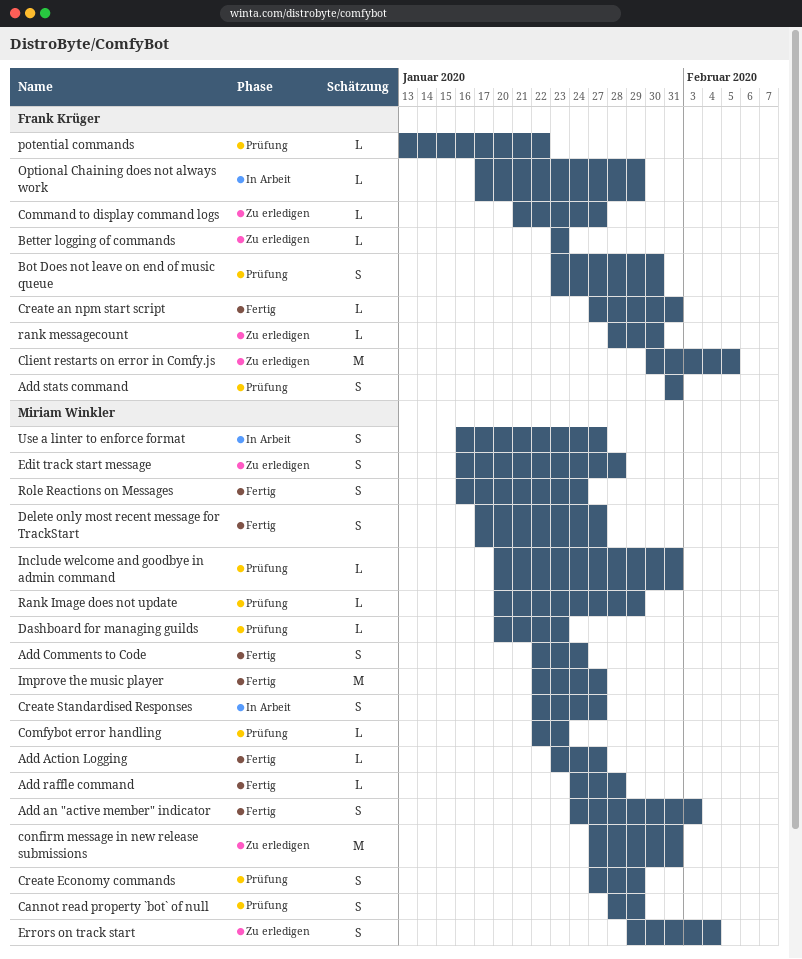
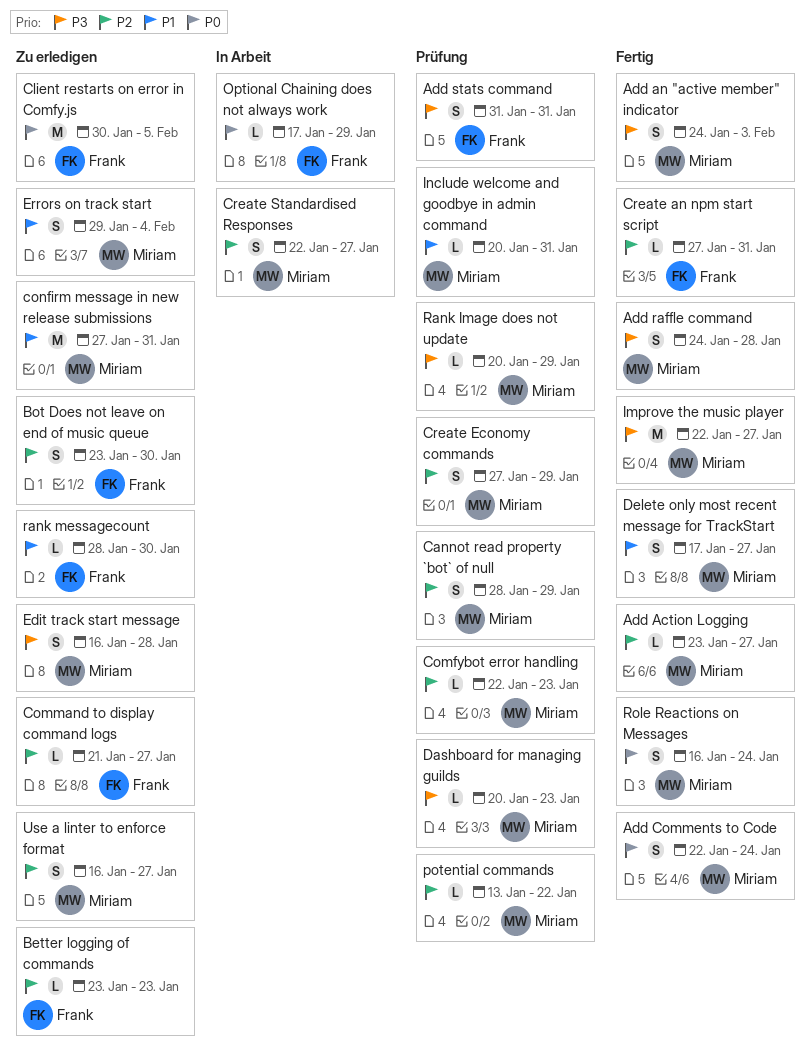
Add raffle command, estimate: L -> S
Bot Does not leave on end of music queue, status: Prüfung -> Zu erledigen
potential commands, owner: Frank Krüger -> Miriam Winkler
Use a linter to enforce format, status: In Arbeit -> Zu erledigen

